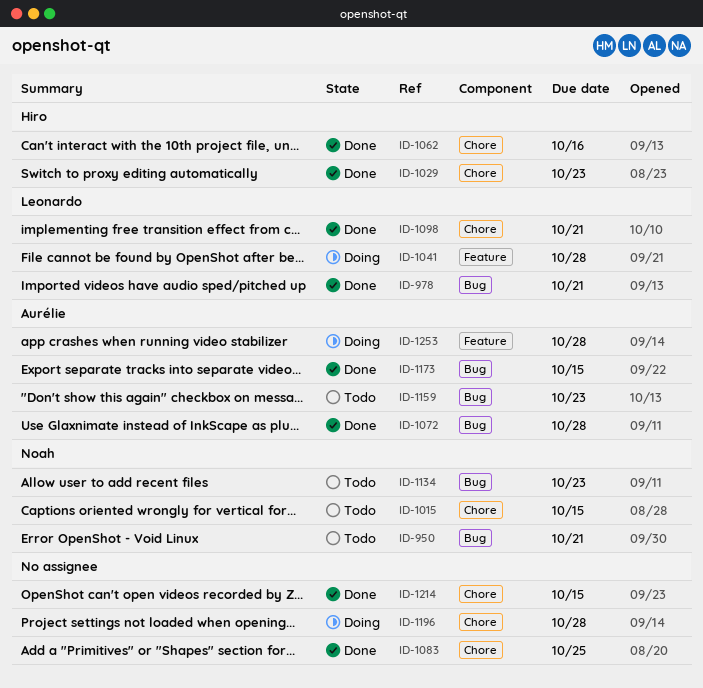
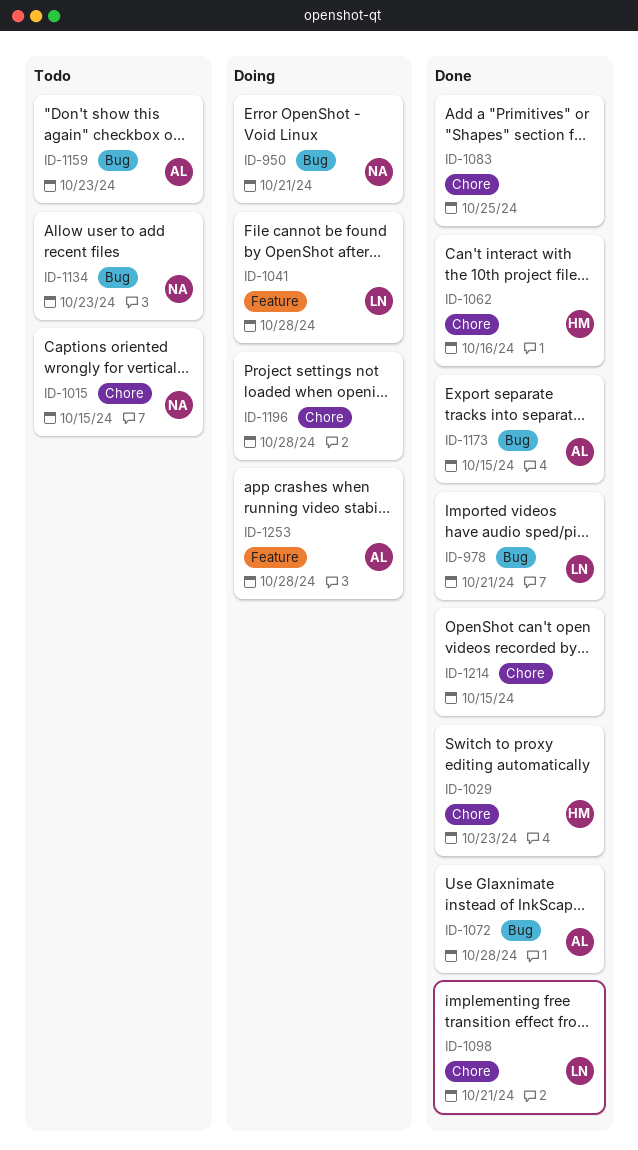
ID-950, status: Todo -> Doing

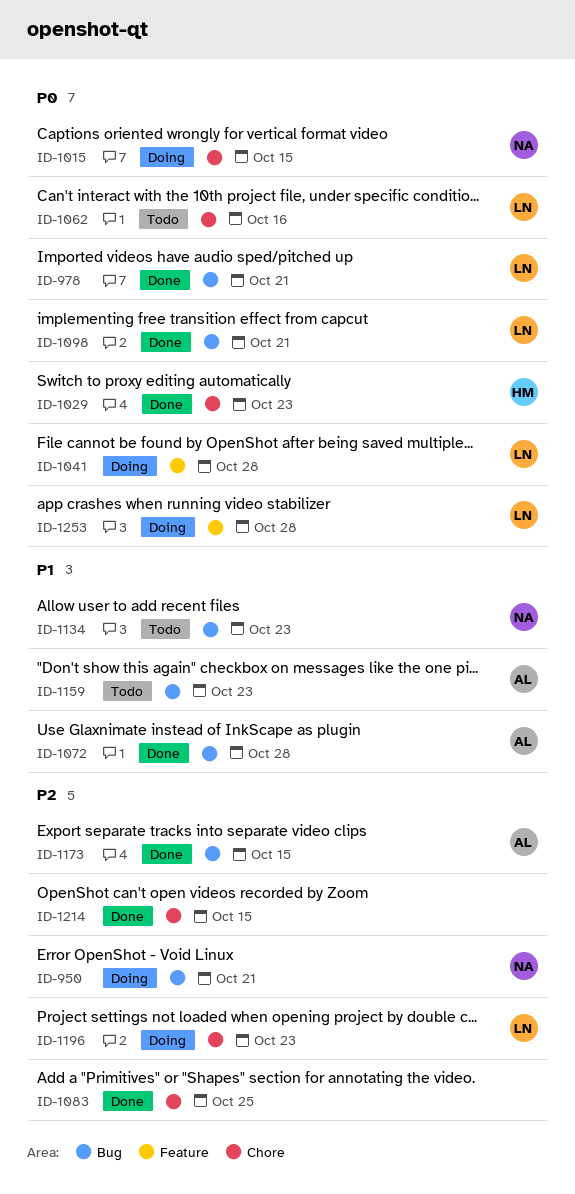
ID-1015, status: Todo -> Doing
ID-1062, status: Done -> Todo
ID-1062, owner: HM -> LN
ID-1098, label: Chore -> Bug
ID-1196, owner: none -> LN
ID-1196, due: Oct 28 -> Oct 23
ID-1253, owner: AL -> LN

